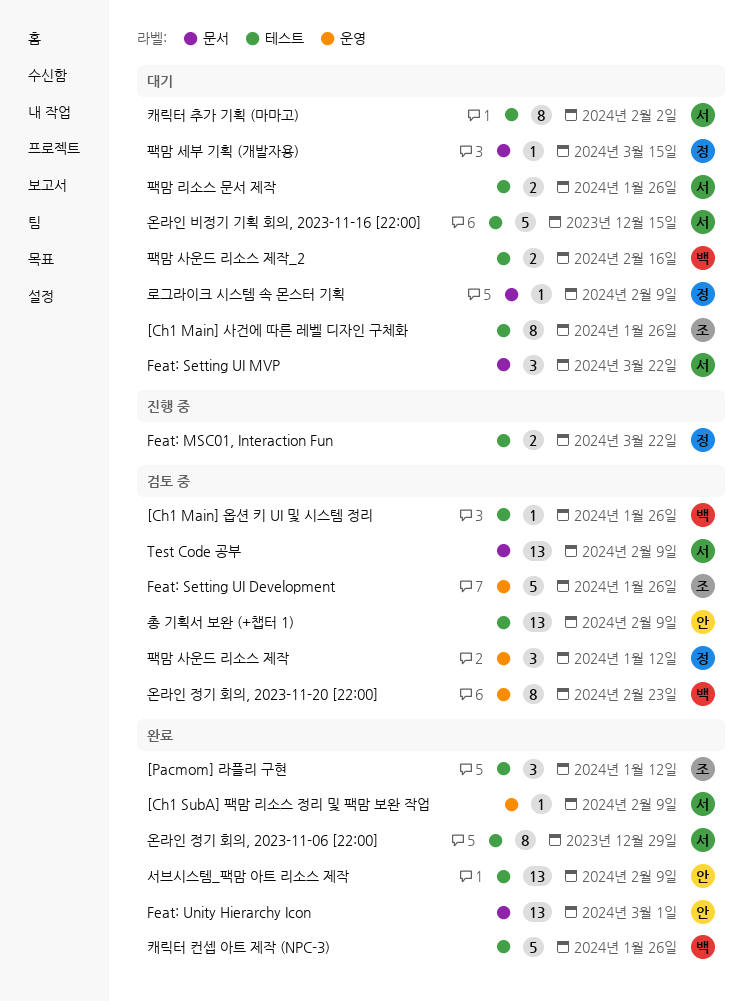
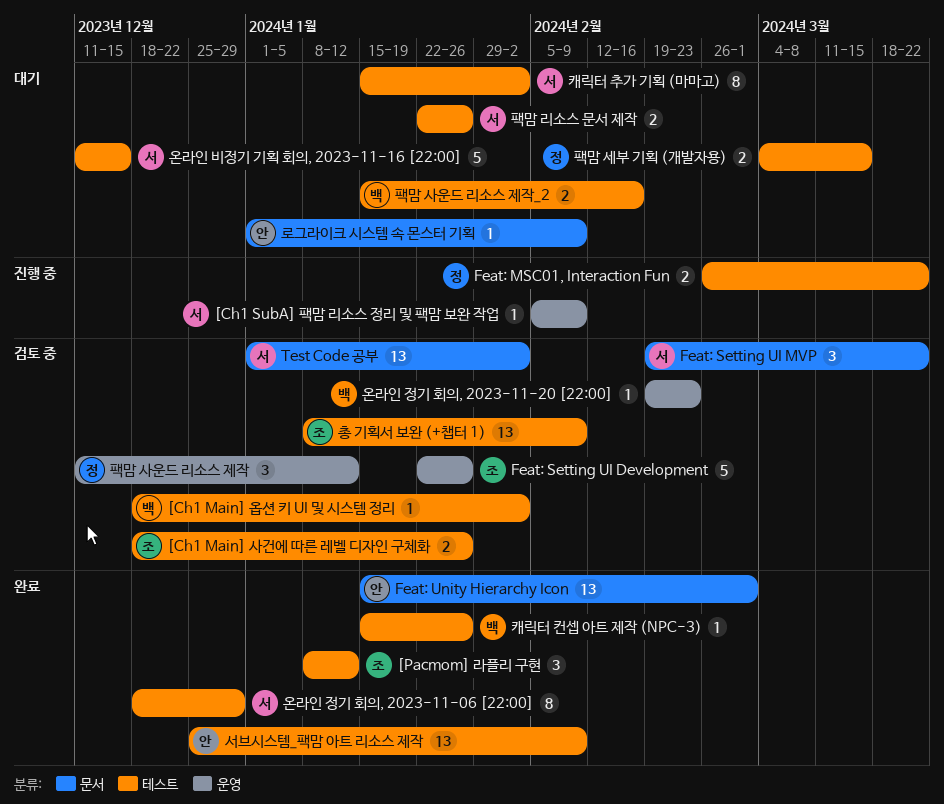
[Ch1 Main] 사건에 따른 레벨 디자인 구체화, status: 대기 -> 검토 중
[Ch1 Main] 사건에 따른 레벨 디자인 구체화, estimate: 8 -> 2
[Ch1 Main] 옵션 키 UI 및 시스템 정리, due: Jan 26 -> Feb 2
[Ch1 SubA] 팩맘 리소스 정리 및 팩맘 보완 작업, status: 완료 -> 진행 중
Feat: Setting UI MVP, status: 대기 -> 검토 중
Test Code 공부, due: Feb 9 -> Feb 2
로그라이크 시스템 속 몬스터 기획, owner: 정 -> 안
온라인 정기 회의, 2023-11-20 [22:00], estimate: 8 -> 1
총 기획서 보완 (+챕터 1), owner: 안 -> 조
캐릭터 컨셉 아트 제작 (NPC-3), estimate: 5 -> 1
팩맘 세부 기획 (개발자용), label: 문서 -> 테스트
팩맘 세부 기획 (개발자용), estimate: 1 -> 2

